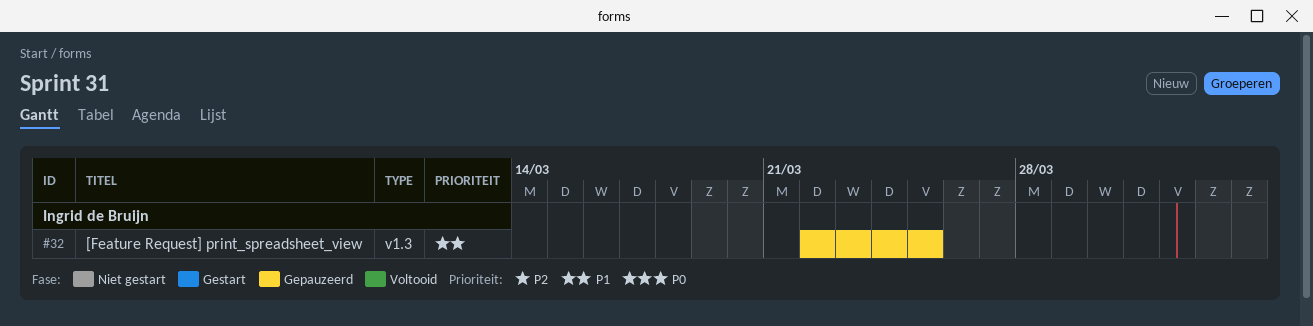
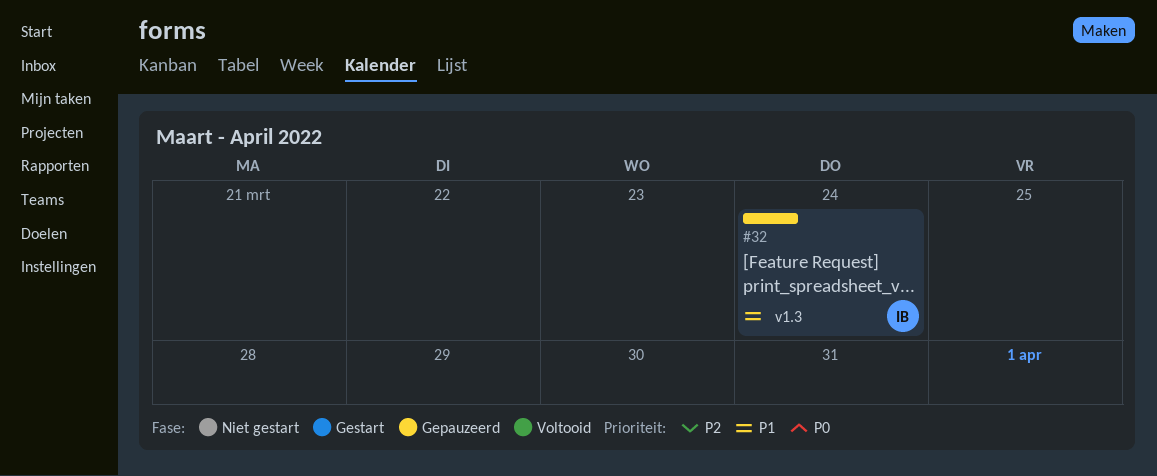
#32, due: Mar 25 -> Mar 24

